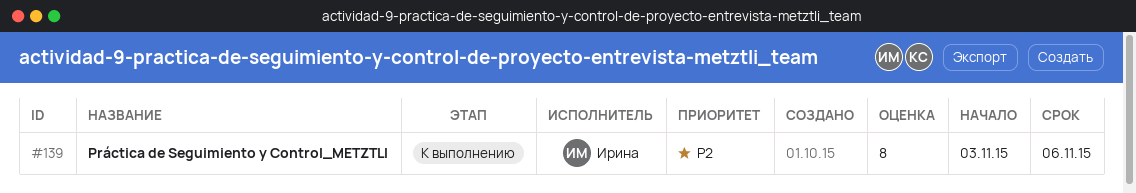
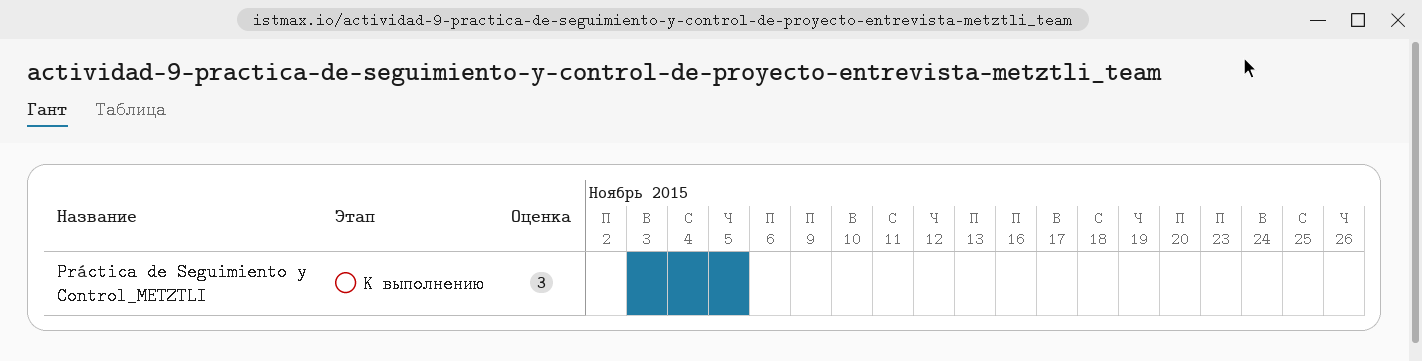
Práctica de Seguimiento y Control_METZTLI, estimate: 8 -> 3
Práctica de Seguimiento y Control_METZTLI, due: Nov 6 -> Nov 5

